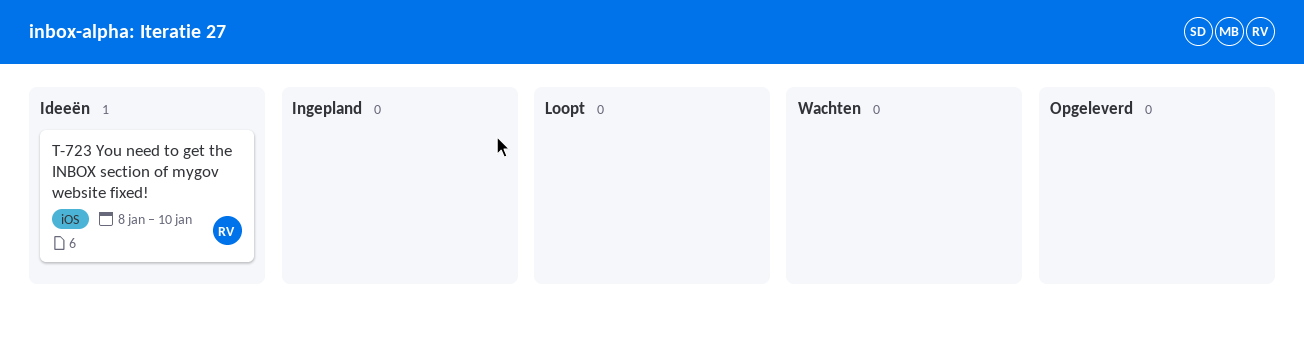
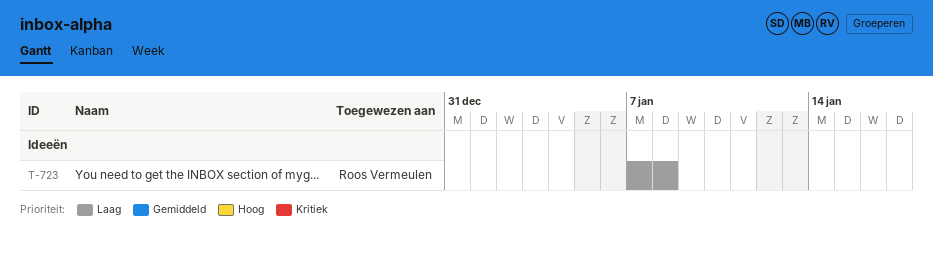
T-723, start: Jan 8 -> Jan 7
T-723, due: Jan 10 -> Jan 8

